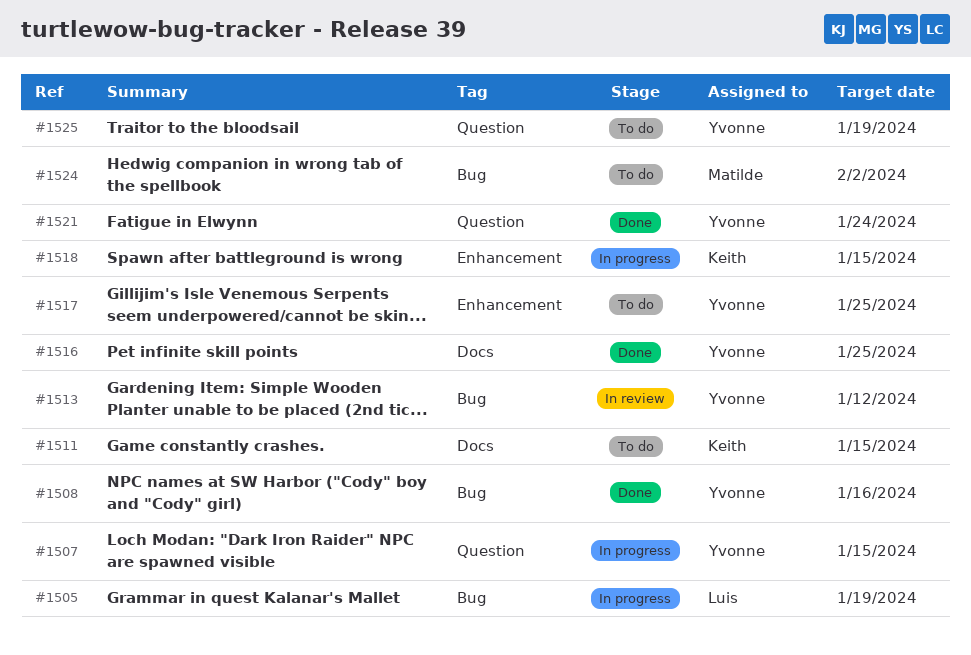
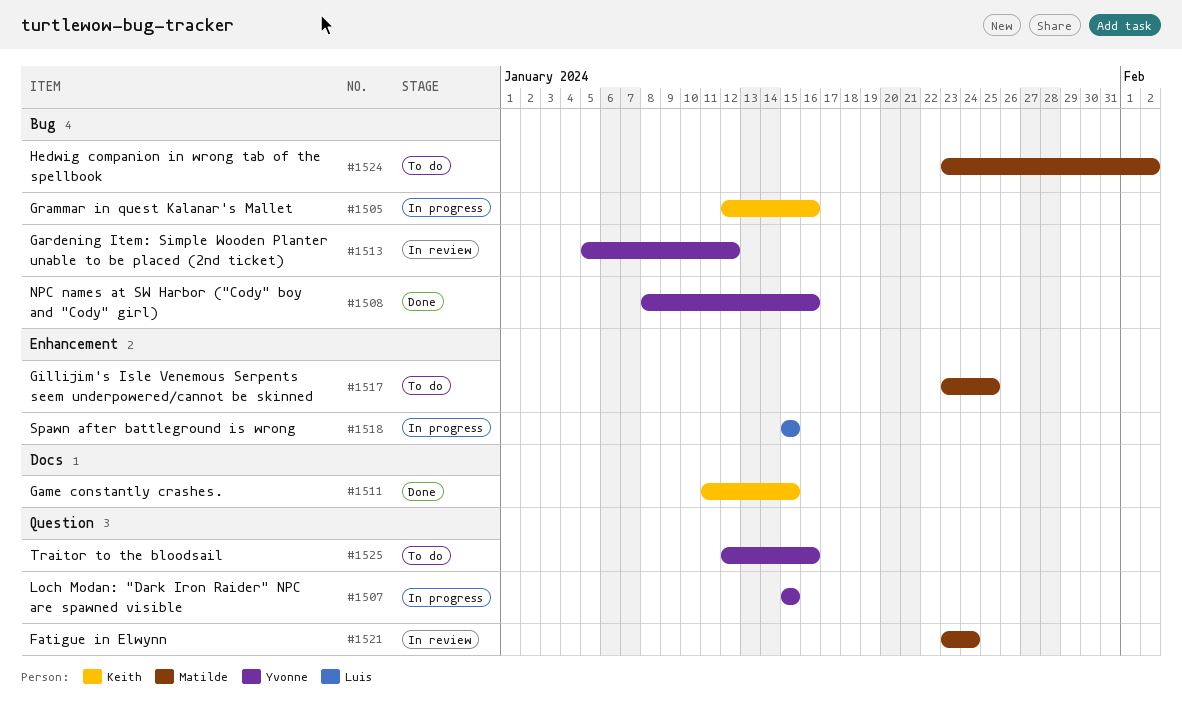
#1505, owner: Luis -> Keith
#1505, due: Jan 19 -> Jan 16
#1511, status: To do -> Done
#1516: present -> none
#1517, owner: Yvonne -> Matilde
#1518, owner: Keith -> Luis
#1521, status: Done -> In review
#1521, owner: Yvonne -> Matilde
#1525, due: Jan 19 -> Jan 16

